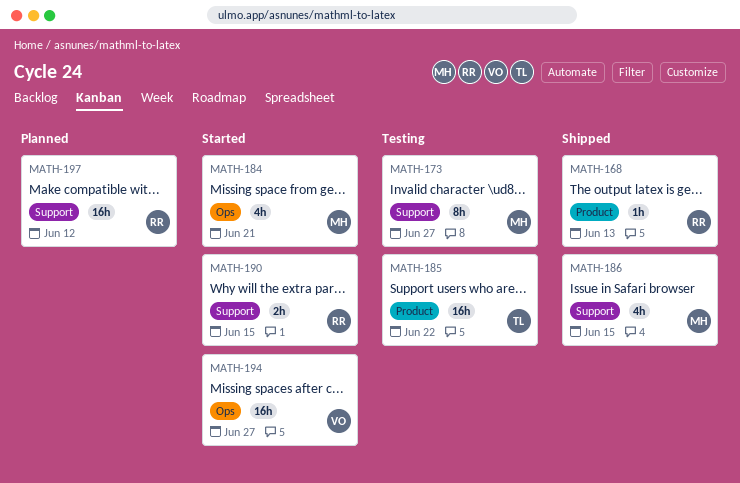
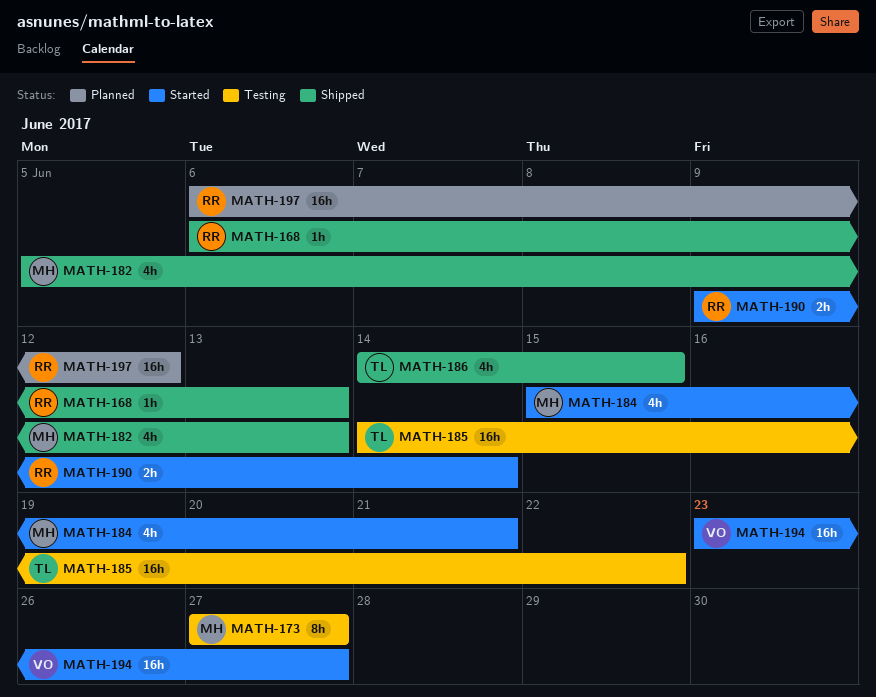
MATH-182: none -> present
MATH-186, owner: MH -> TL
MATH-190, due: Jun 15 -> Jun 14

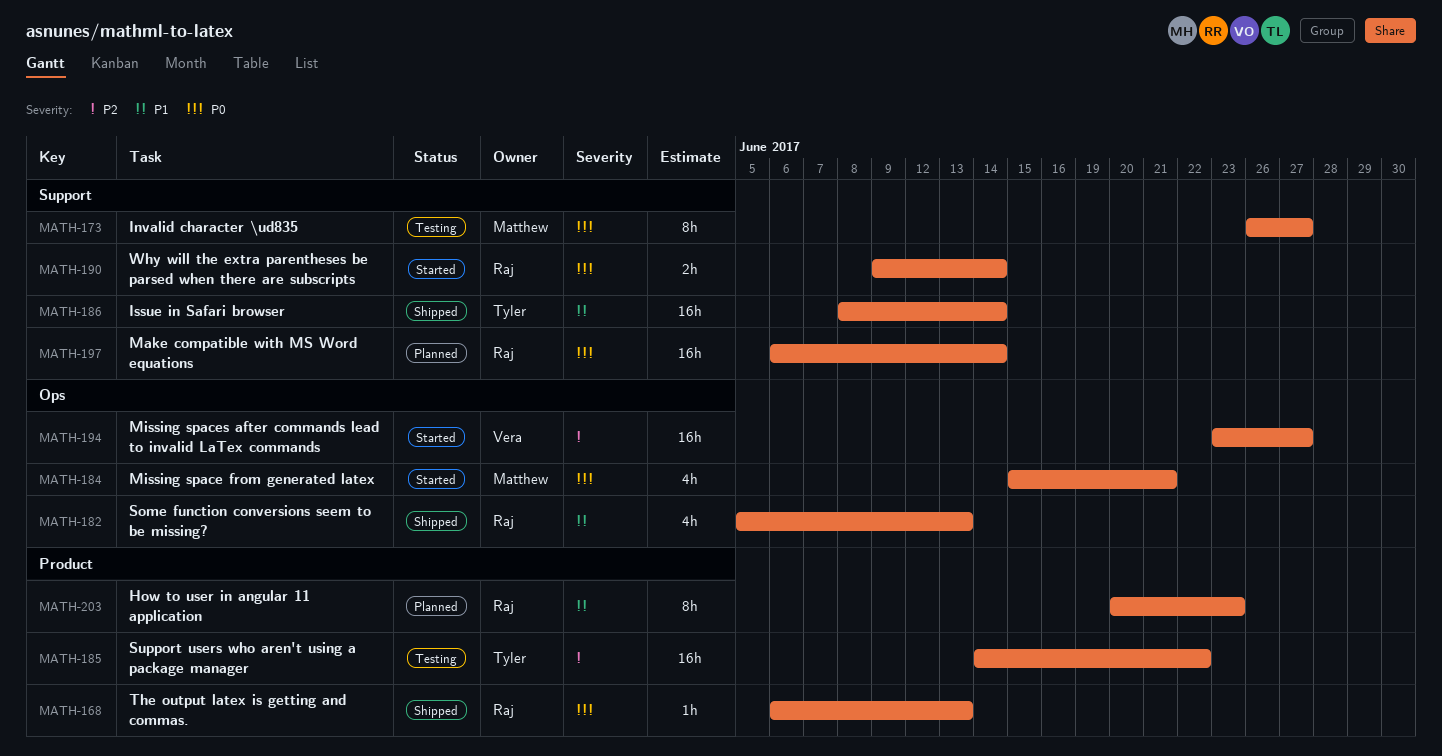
MATH-173, start: Jun 27 -> Jun 26
MATH-182, owner: Matthew -> Raj
MATH-186, estimate: 4h -> 16h
MATH-186, start: Jun 14 -> Jun 8
MATH-186, due: Jun 15 -> Jun 14
MATH-197, due: Jun 12 -> Jun 14
MATH-203: none -> present

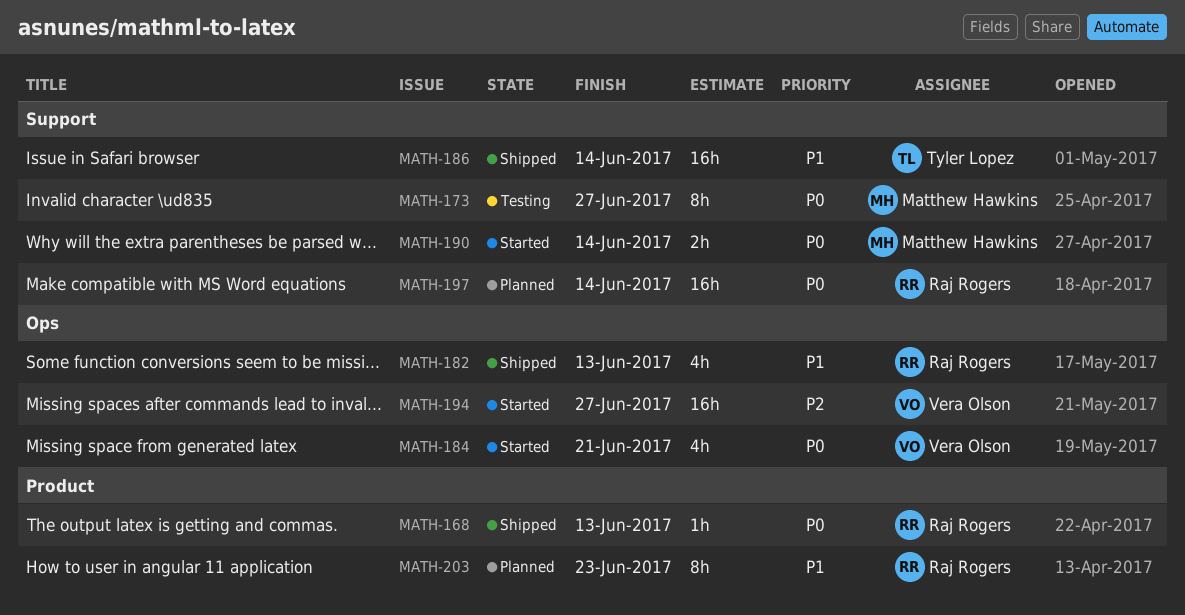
MATH-184, owner: Matthew Hawkins -> Vera Olson
MATH-185: present -> none
MATH-190, owner: Raj Rogers -> Matthew Hawkins

